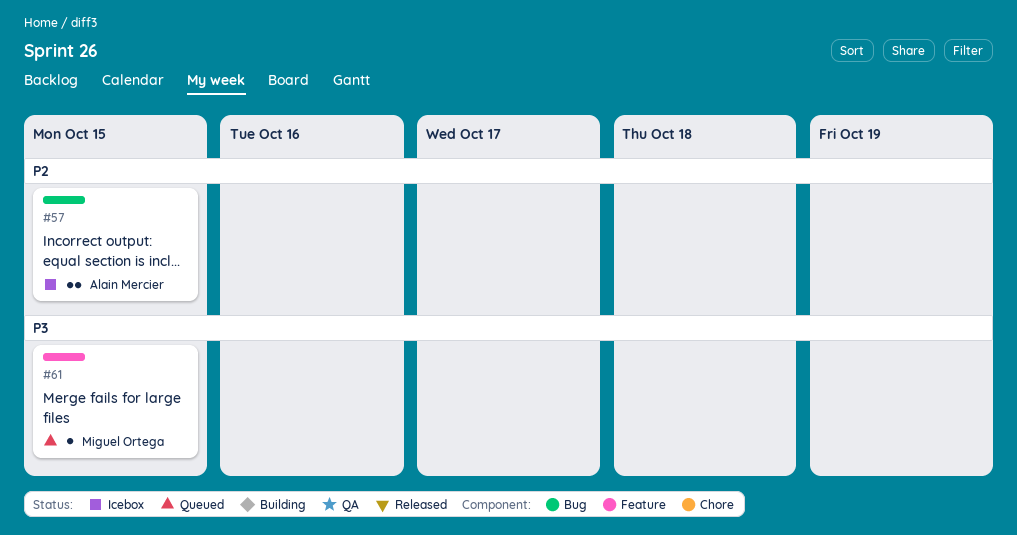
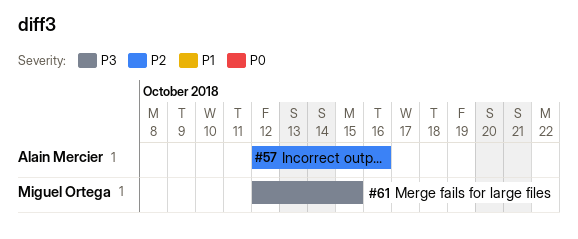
#57, due: Oct 15 -> Oct 16

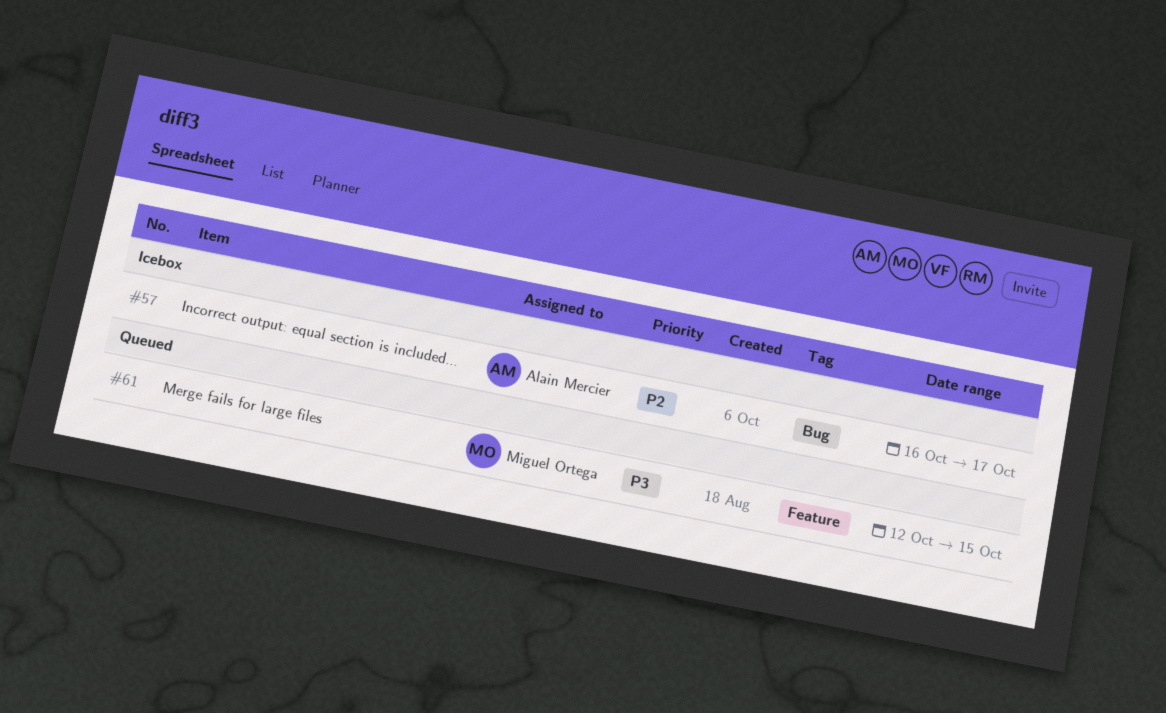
#57, start: Oct 12 -> Oct 16
#57, due: Oct 16 -> Oct 17

